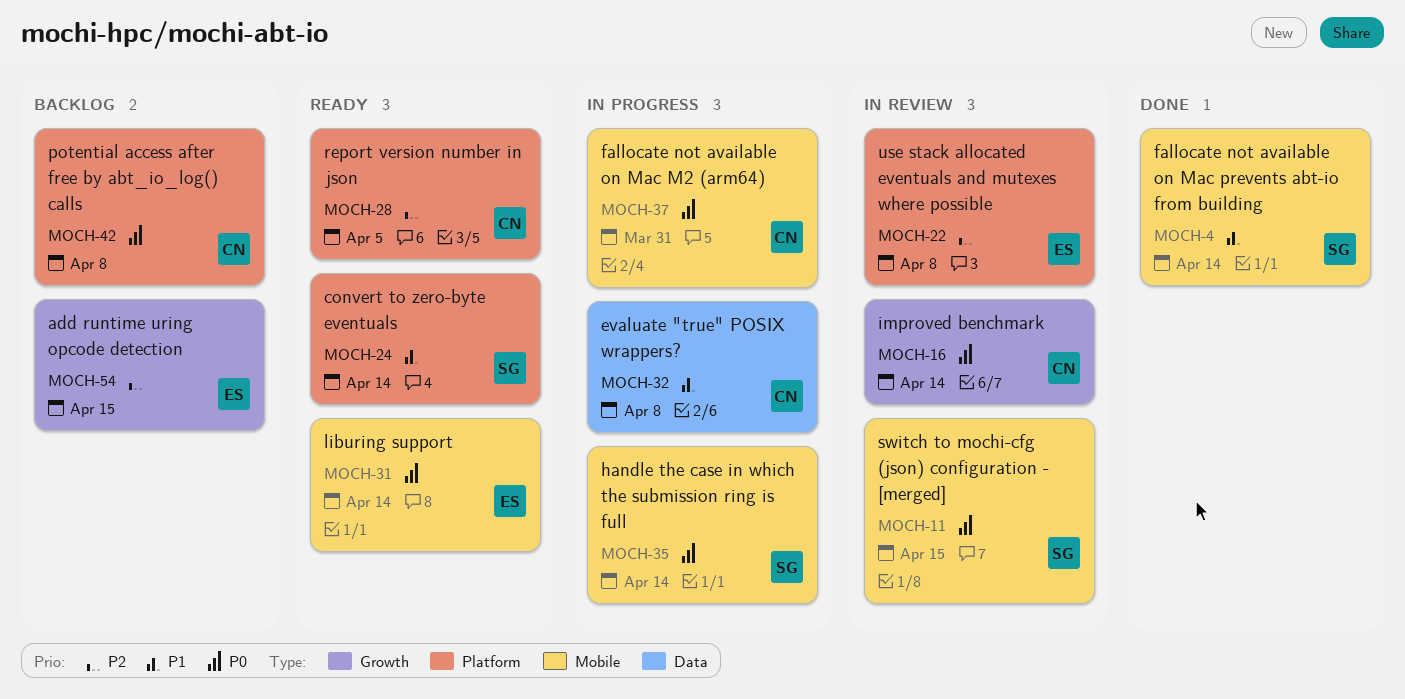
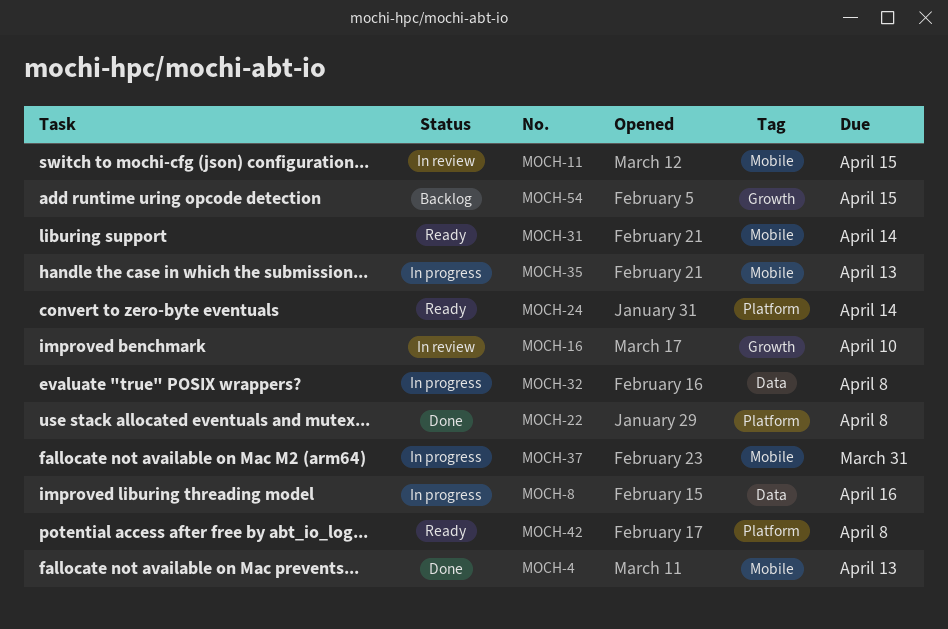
MOCH-4, due: Apr 14 -> Apr 13
MOCH-8: none -> present
MOCH-16, due: Apr 14 -> Apr 10
MOCH-22, status: In review -> Done
MOCH-28: present -> none
MOCH-35, due: Apr 14 -> Apr 13
MOCH-42, status: Backlog -> Ready

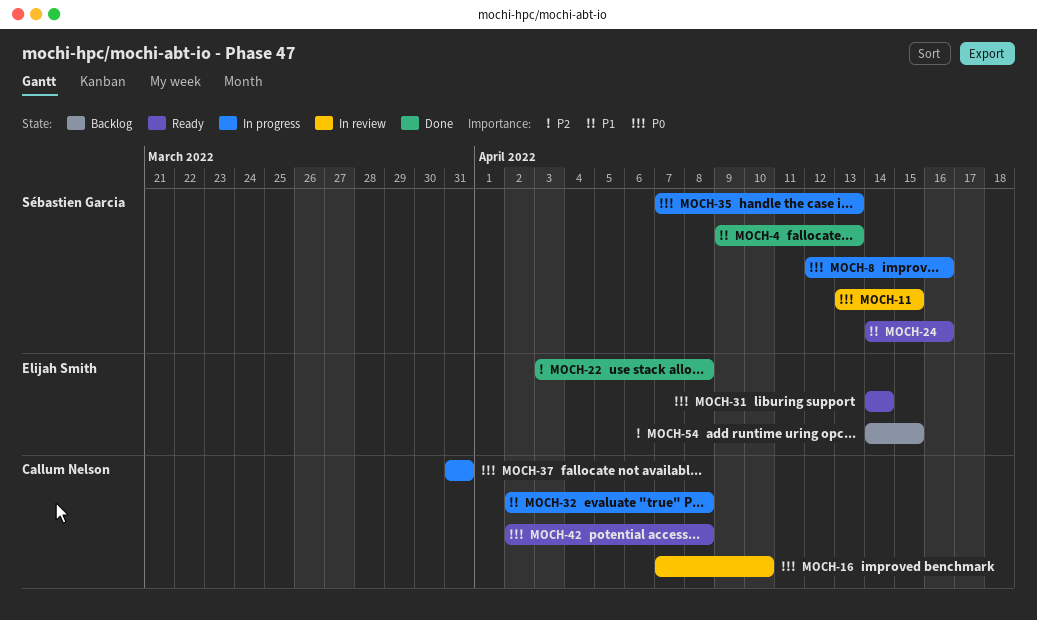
MOCH-24, due: Apr 14 -> Apr 16

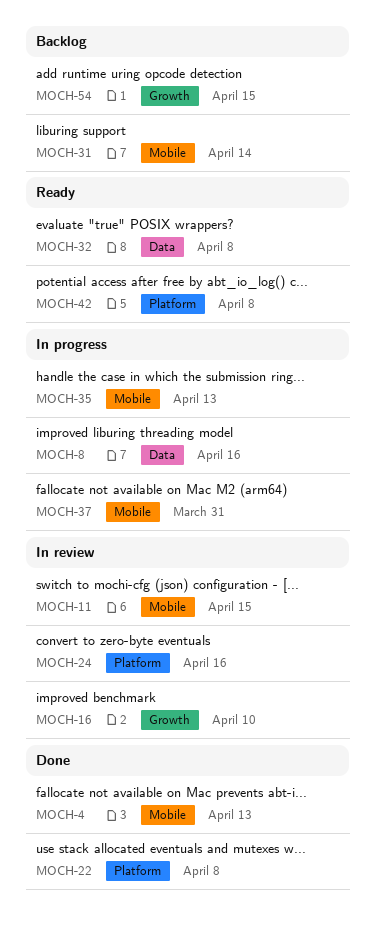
MOCH-24, status: Ready -> In review
MOCH-31, status: Ready -> Backlog
MOCH-32, status: In progress -> Ready

